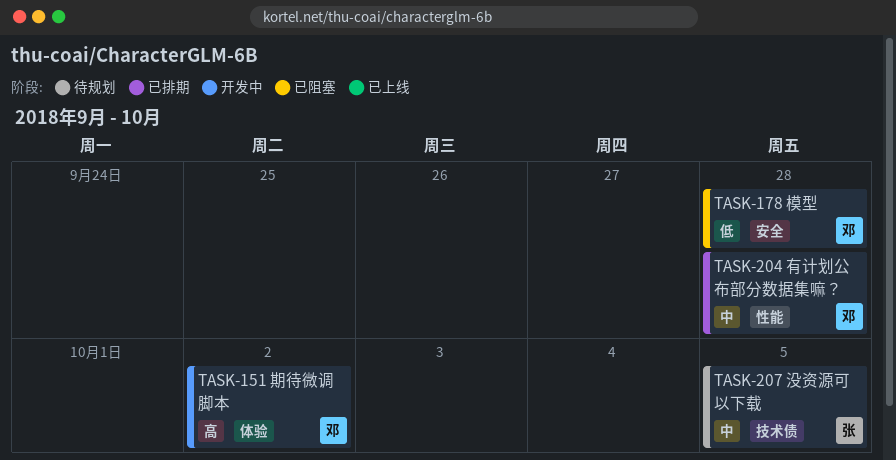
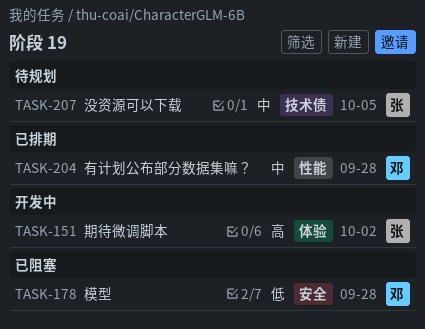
TASK-151, owner: 邓 -> 张

